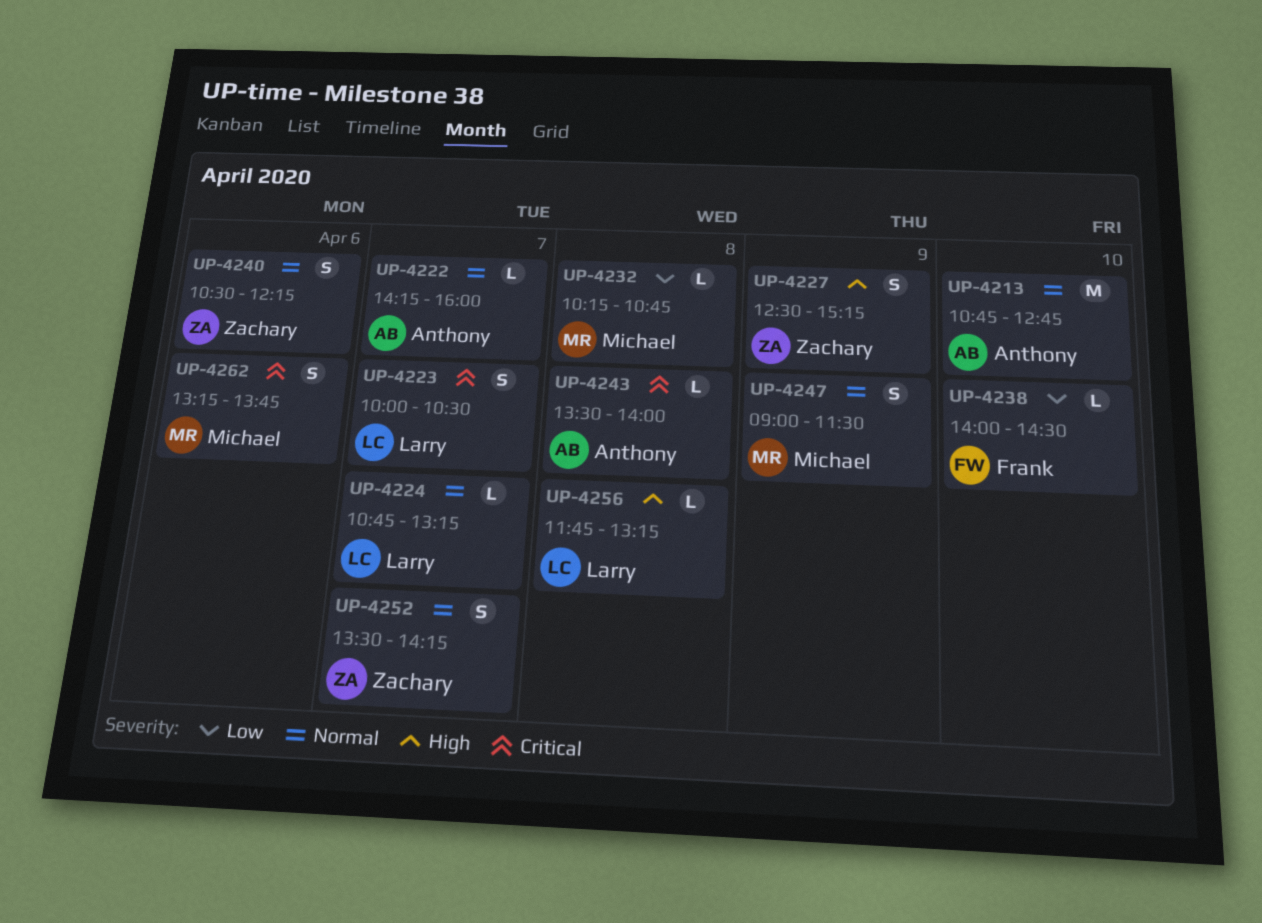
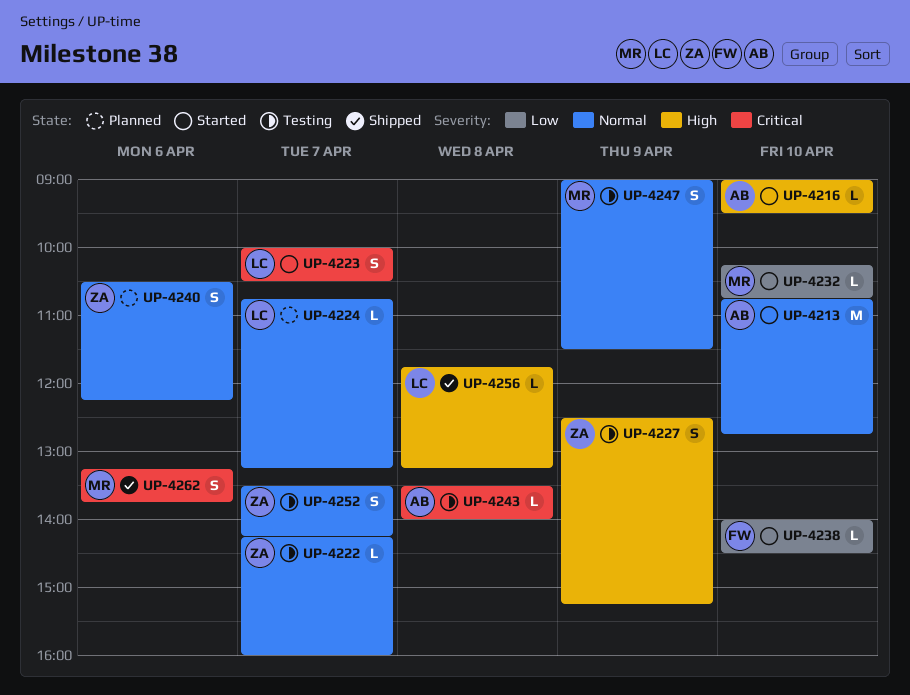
UP-4216: none -> present
UP-4222, owner: Anthony -> Zachary
UP-4232, day: Apr 8 -> Apr 10

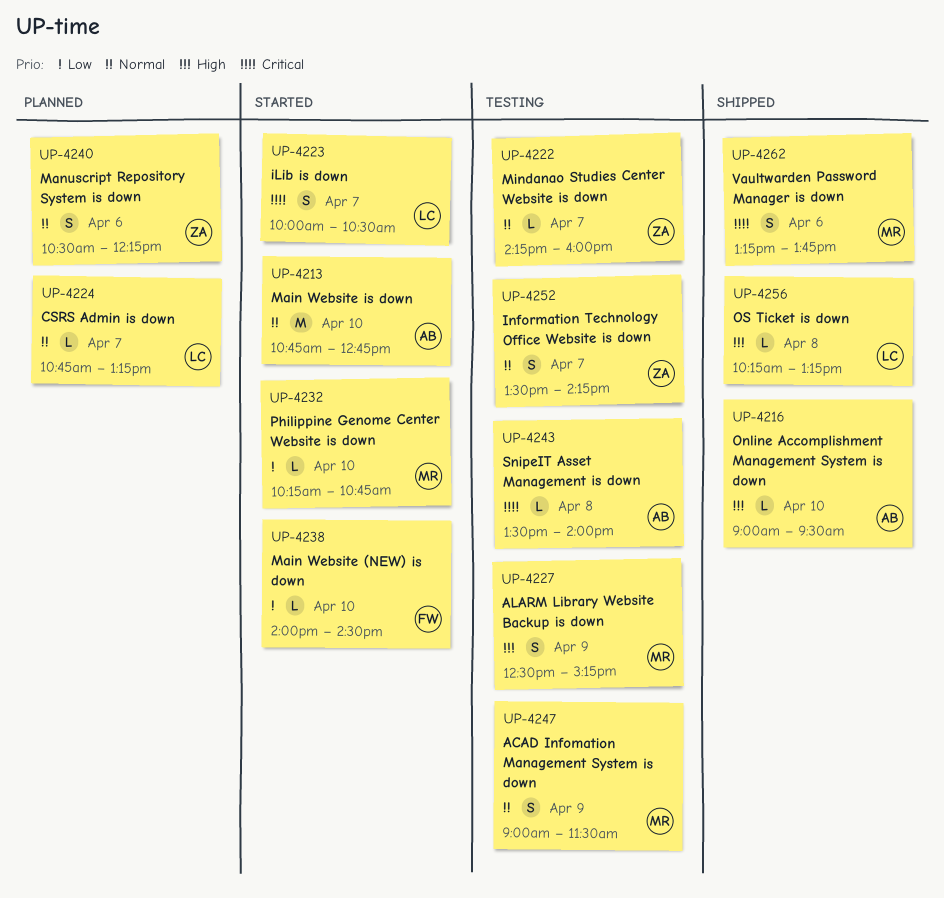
UP-4216, status: Started -> Shipped
UP-4227, owner: ZA -> MR
UP-4256, begins: 11:45 -> 10:15

